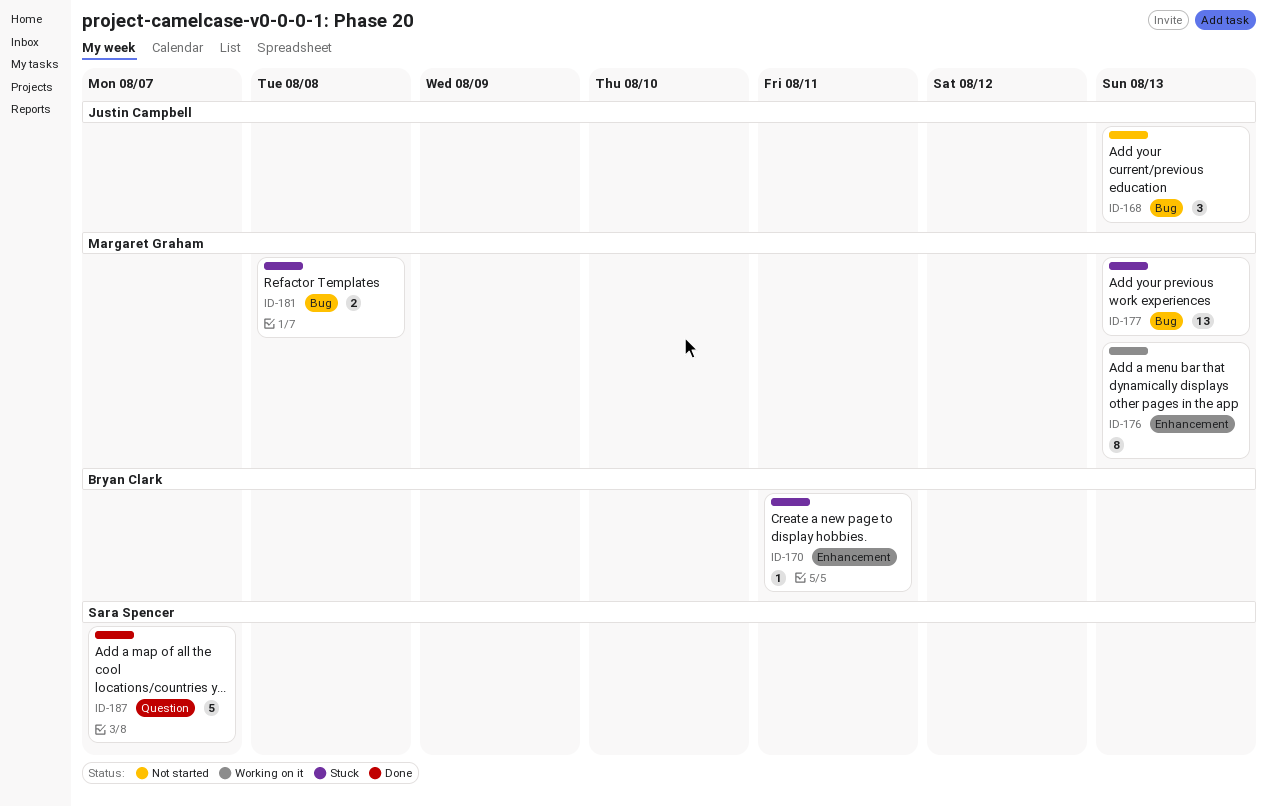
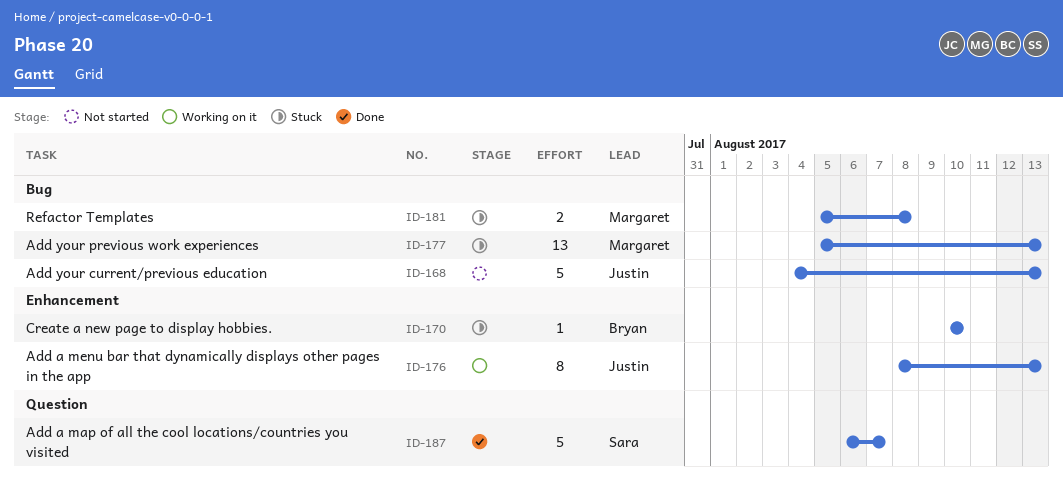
ID-168, estimate: 3 -> 5
ID-170, due: Aug 11 -> Aug 10
ID-176, owner: Margaret Graham -> Justin Campbell

